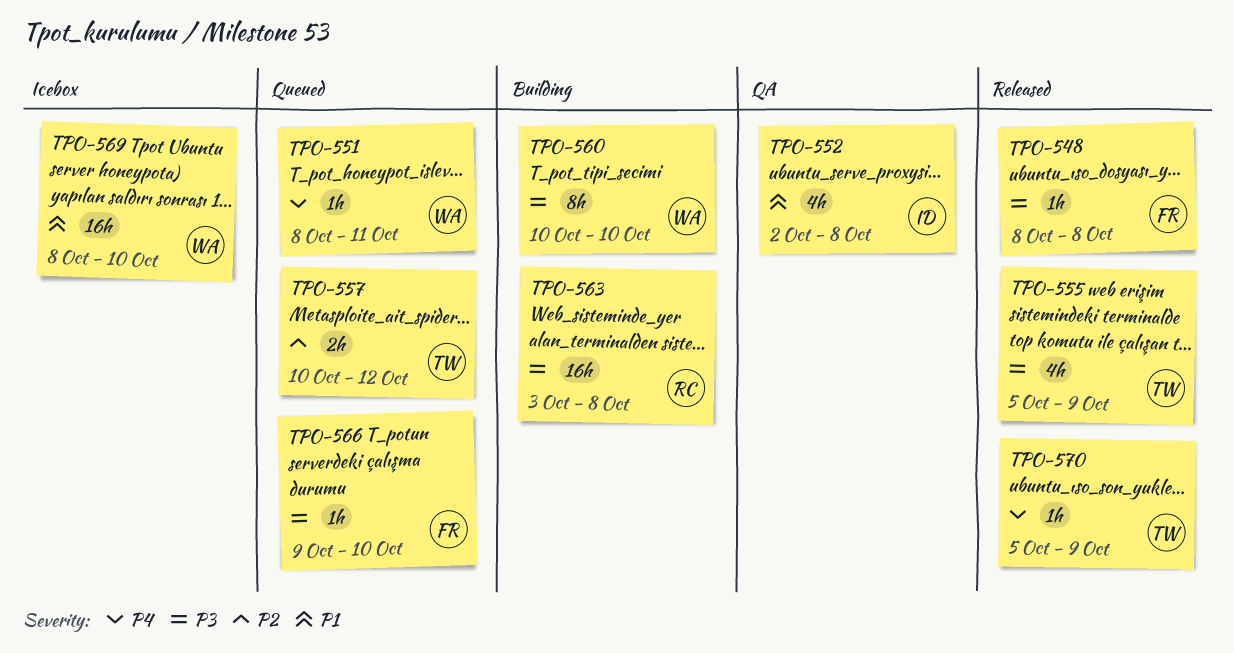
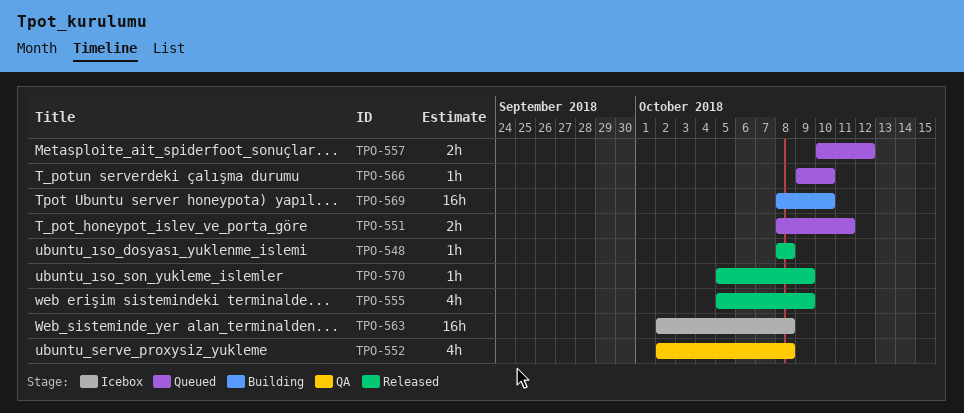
TPO-551, estimate: 1h -> 2h
TPO-560: present -> none
TPO-563, status: Building -> Icebox
TPO-563, start: Oct 3 -> Oct 2
TPO-569, status: Icebox -> Building

